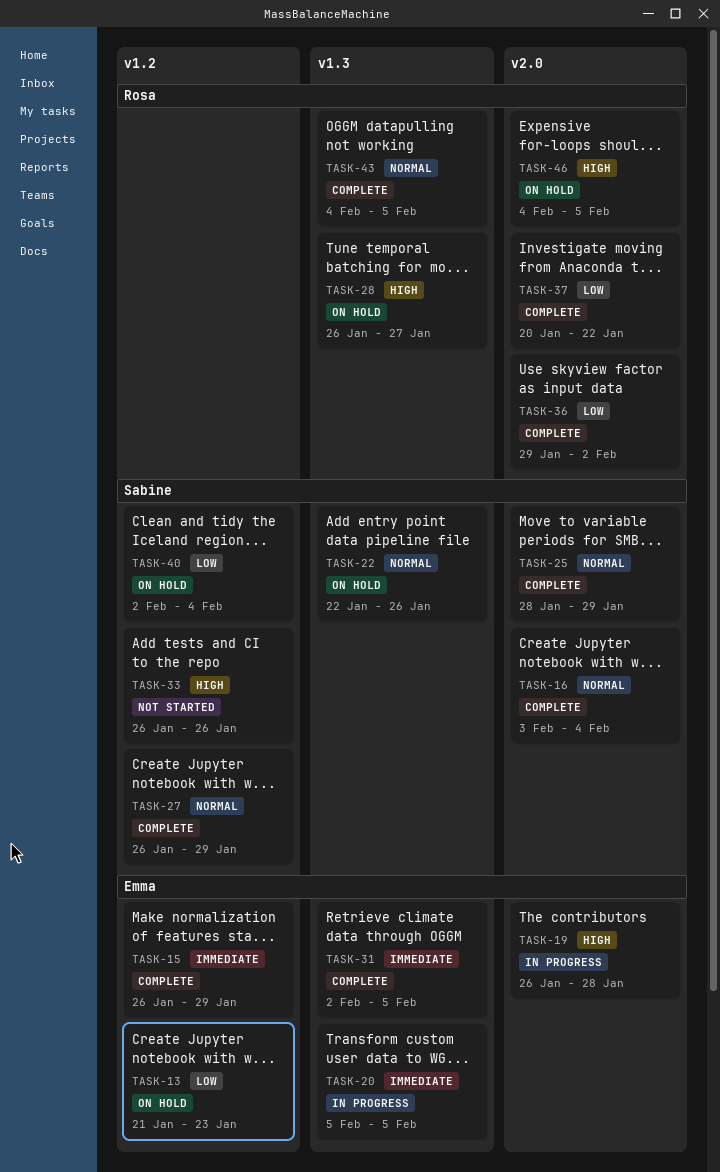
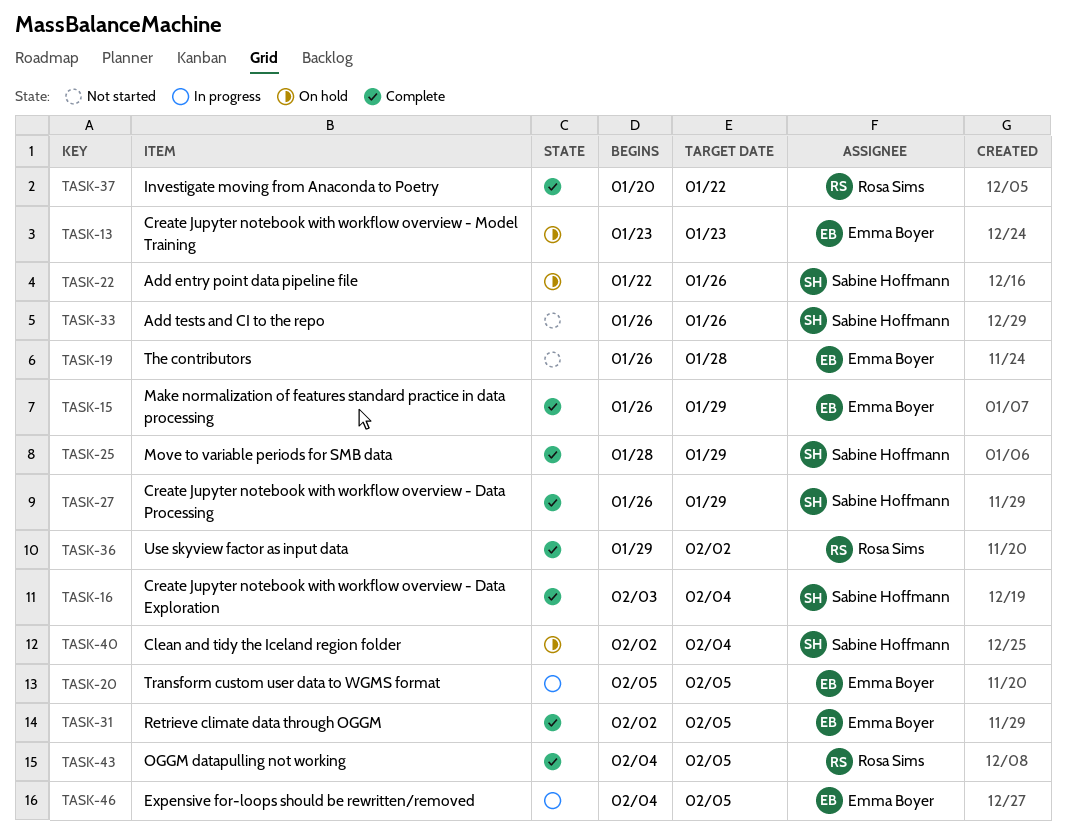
TASK-13, start: Jan 21 -> Jan 23
TASK-19, status: In progress -> Not started
TASK-28: present -> none
TASK-46, status: On hold -> In progress
TASK-46, owner: Rosa Sims -> Emma Boyer

